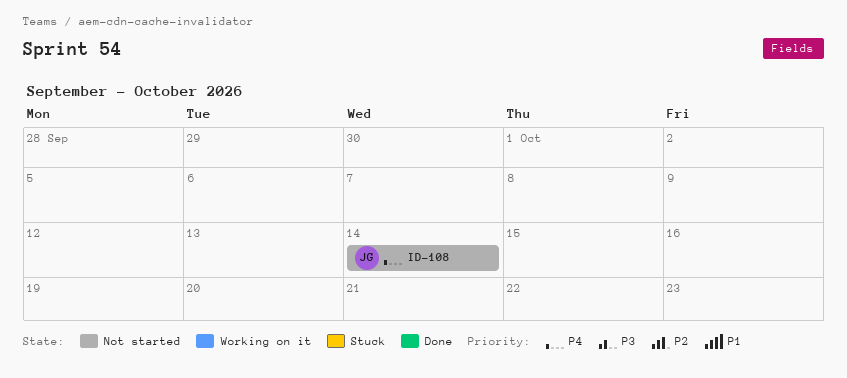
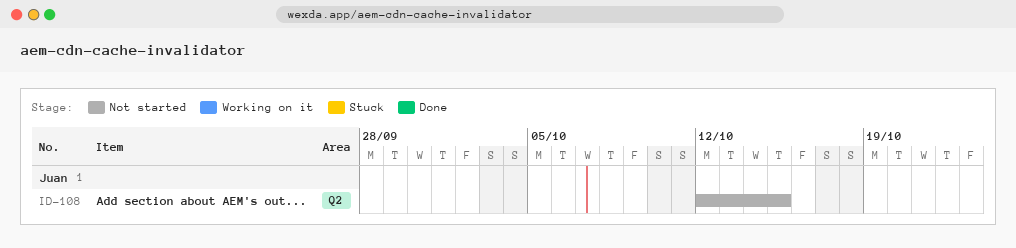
ID-108, start: Oct 14 -> Oct 12
ID-108, due: Oct 14 -> Oct 15

